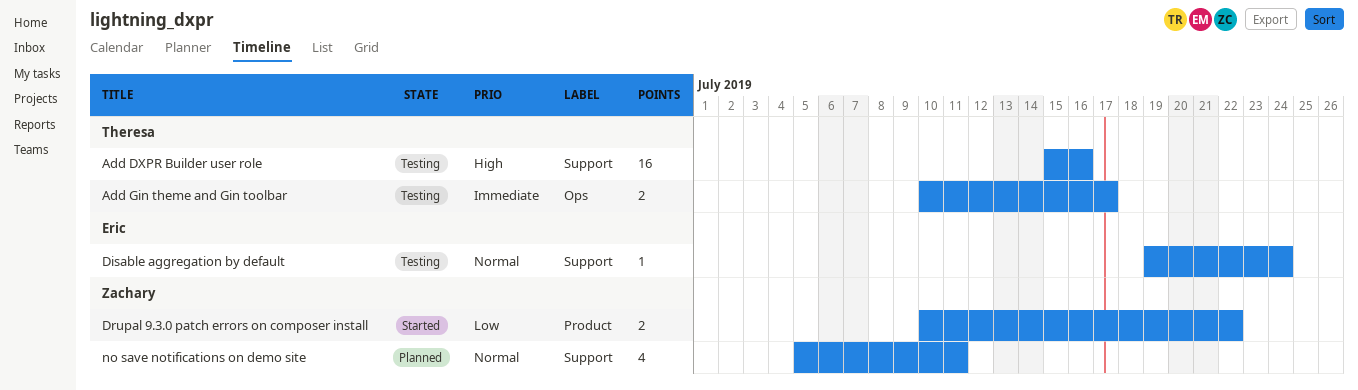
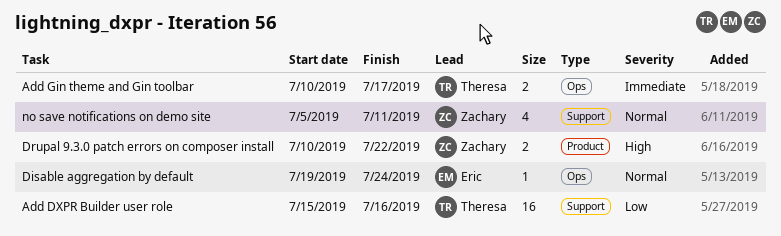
Add DXPR Builder user role, priority: High -> Low
Disable aggregation by default, label: Support -> Ops
Drupal 9.3.0 patch errors on composer install, priority: Low -> High

